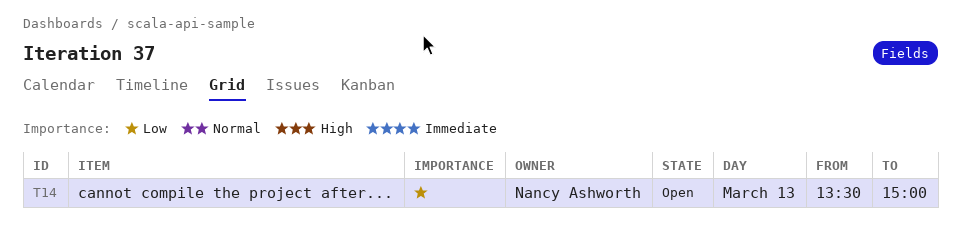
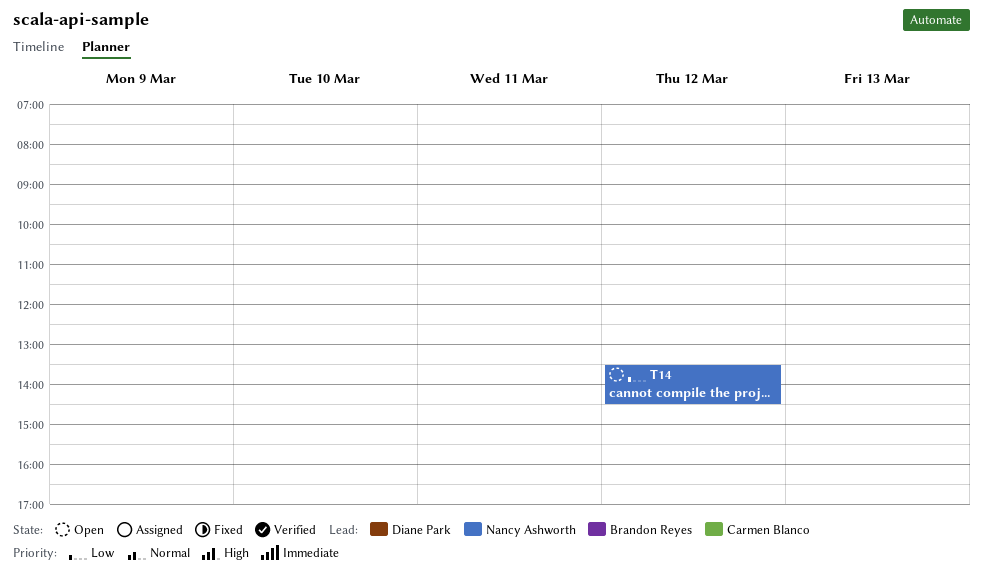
T14, day: Mar 13 -> Mar 12
T14, ends: 15:00 -> 14:30

